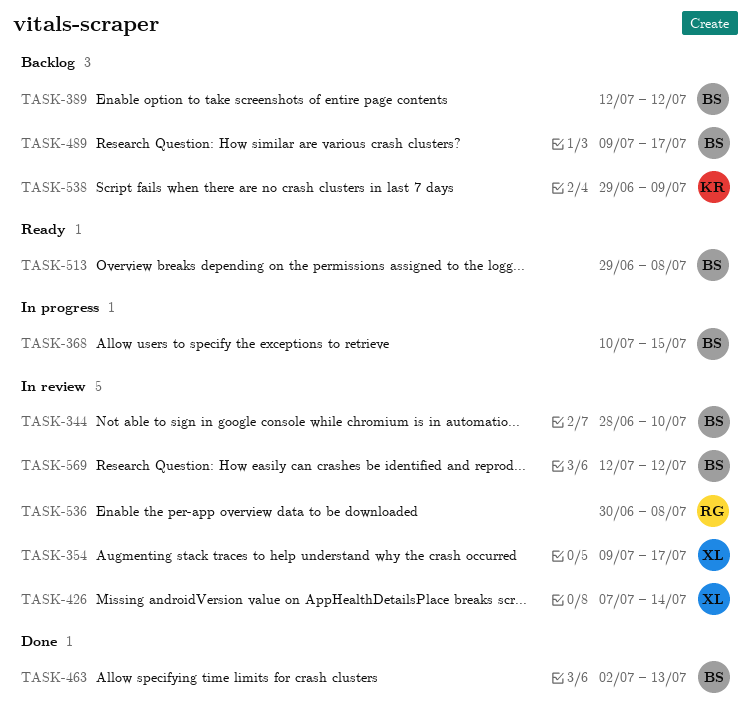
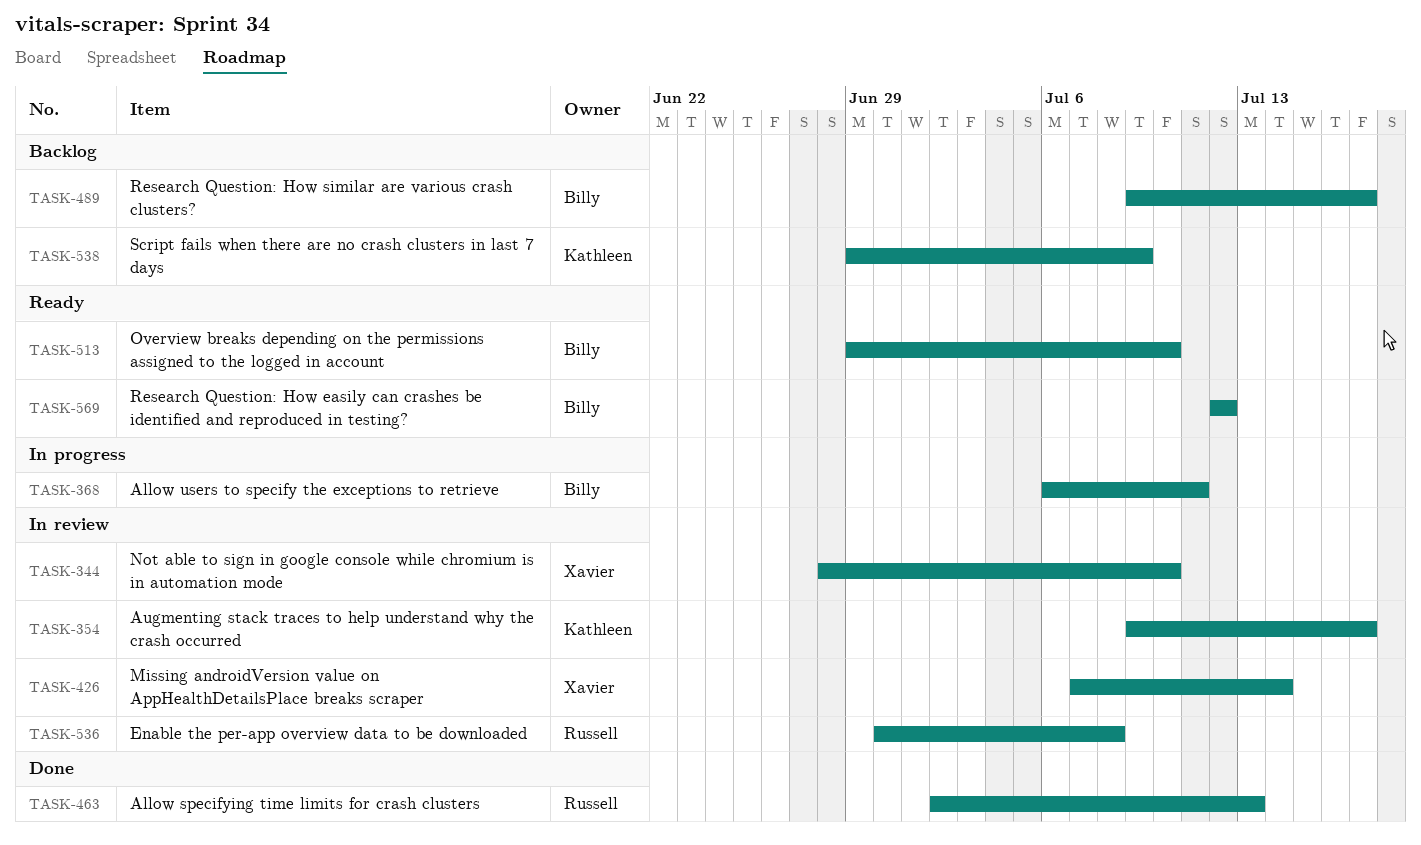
TASK-344, owner: Billy -> Xavier
TASK-354, owner: Xavier -> Kathleen
TASK-368, start: Jul 10 -> Jul 6
TASK-368, due: Jul 15 -> Jul 11
TASK-389: present -> none
TASK-463, owner: Billy -> Russell
TASK-513, due: Jul 8 -> Jul 10
TASK-569, status: In review -> Ready

